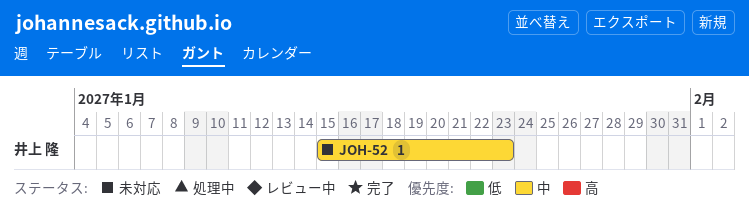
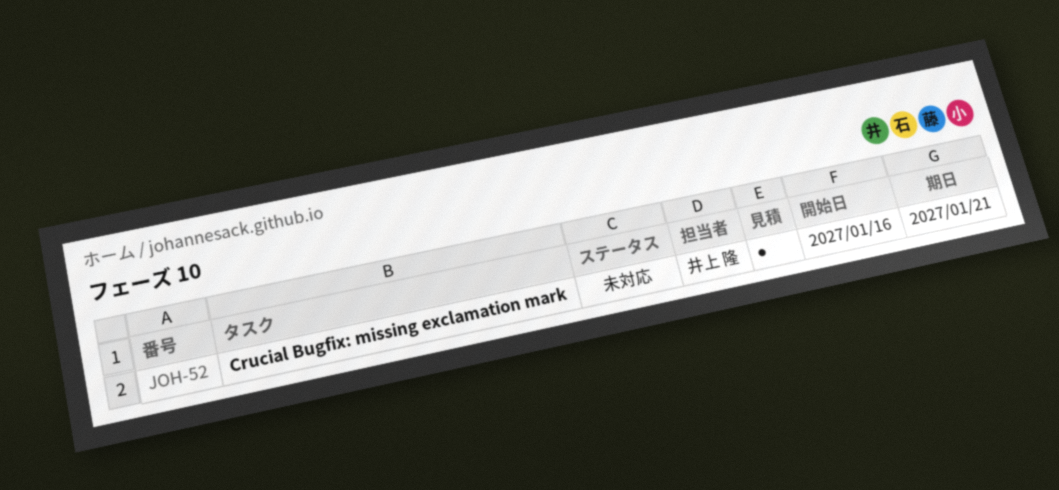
JOH-52, start: Jan 15 -> Jan 16
JOH-52, due: Jan 23 -> Jan 21

